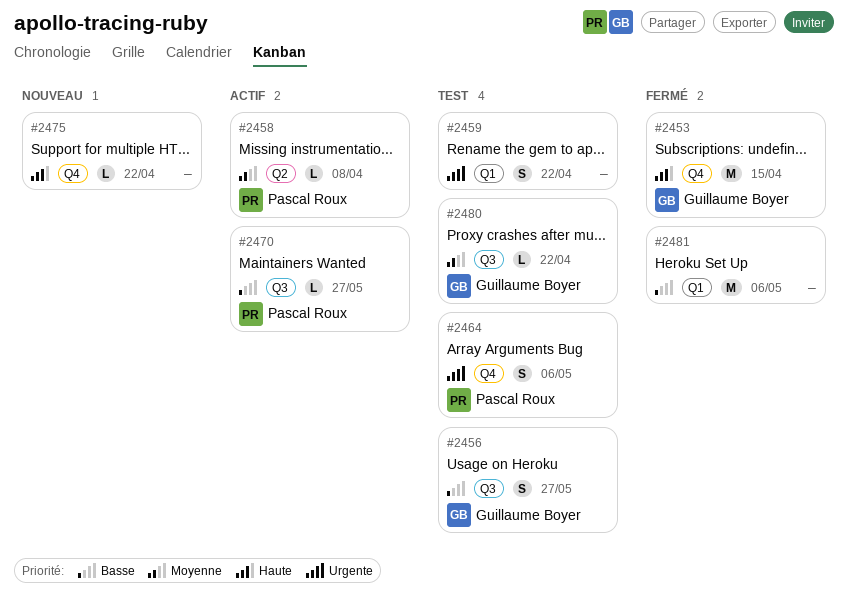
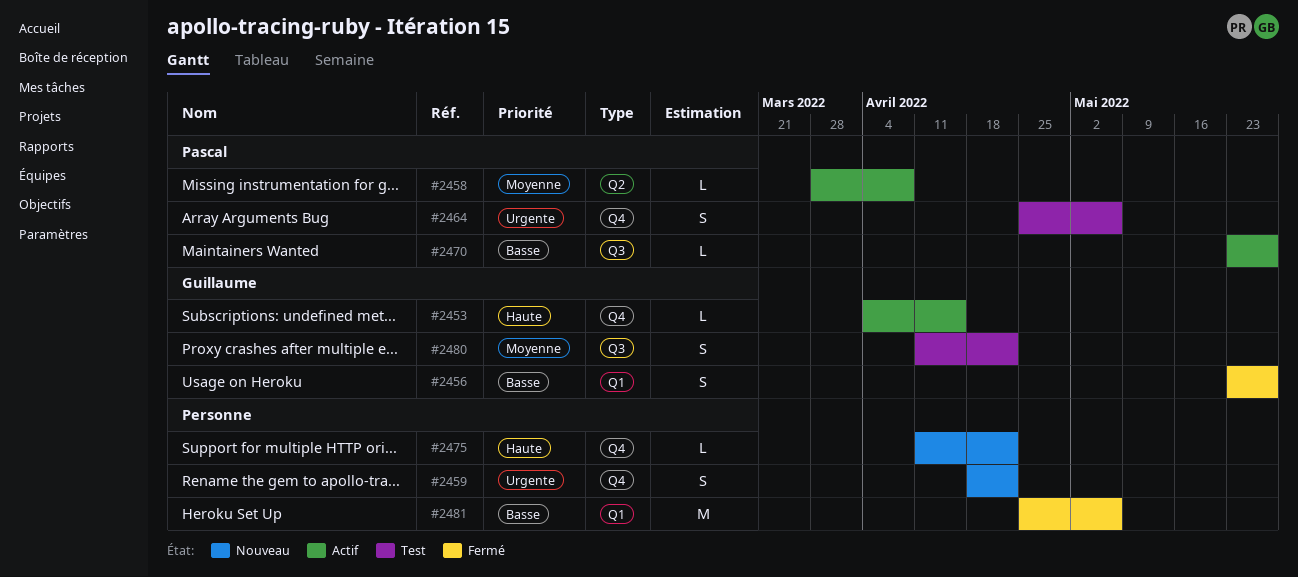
#2453, status: Fermé -> Actif
#2453, estimate: M -> L
#2456, status: Test -> Fermé
#2456, label: Q3 -> Q1
#2459, status: Test -> Nouveau
#2459, label: Q1 -> Q4
#2480, estimate: L -> S

